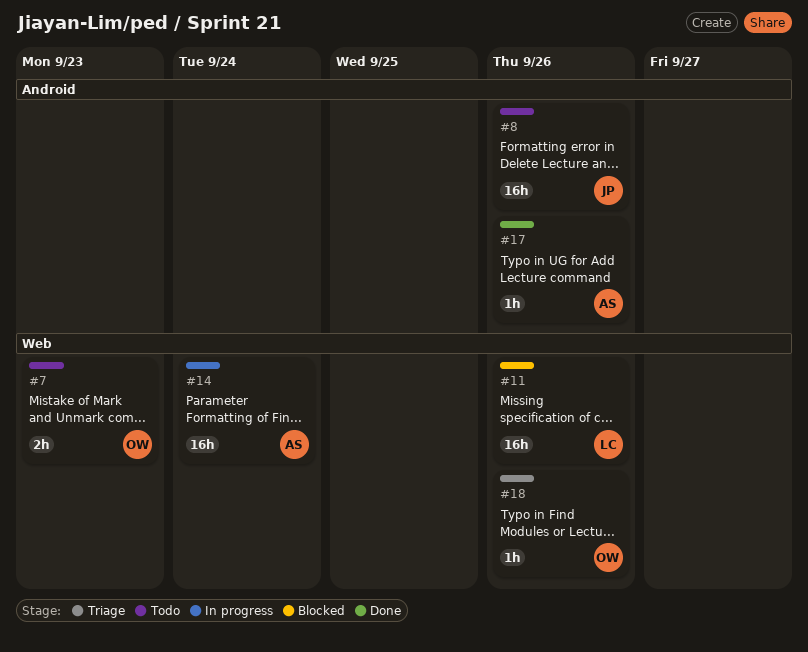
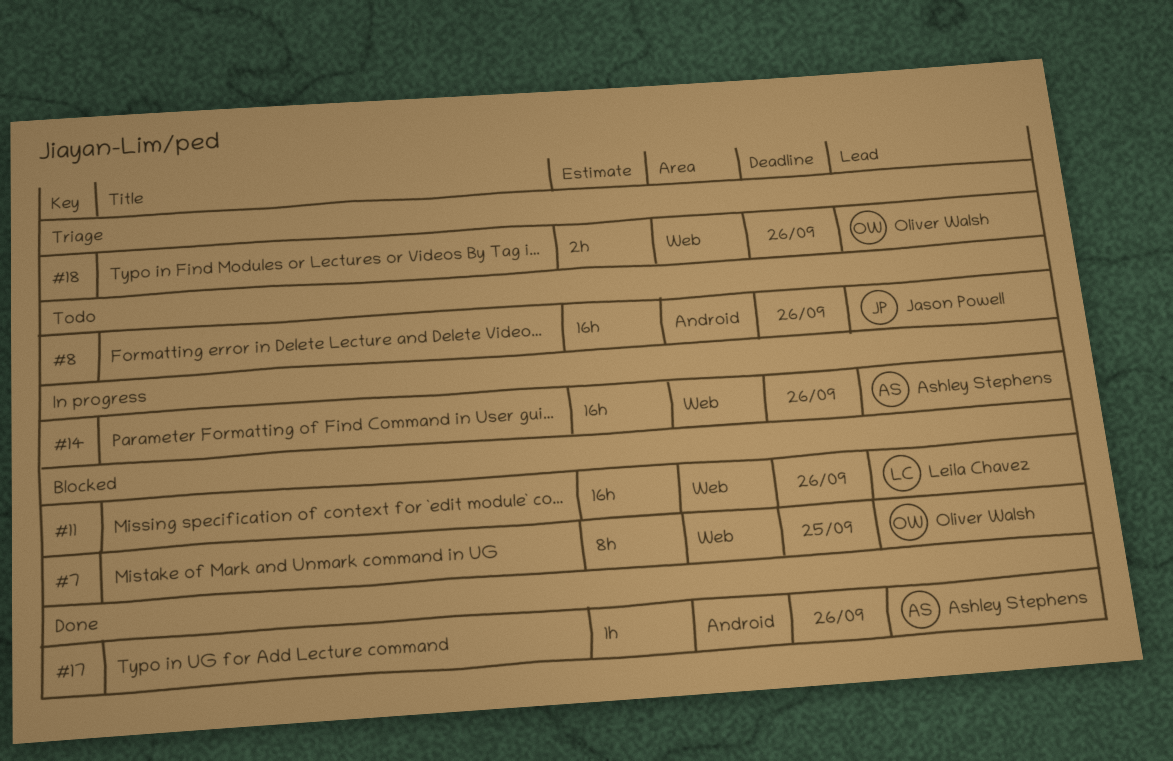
#7, status: Todo -> Blocked
#7, estimate: 2h -> 8h
#7, due: Sep 23 -> Sep 25
#14, due: Sep 24 -> Sep 26
#18, estimate: 1h -> 2h

